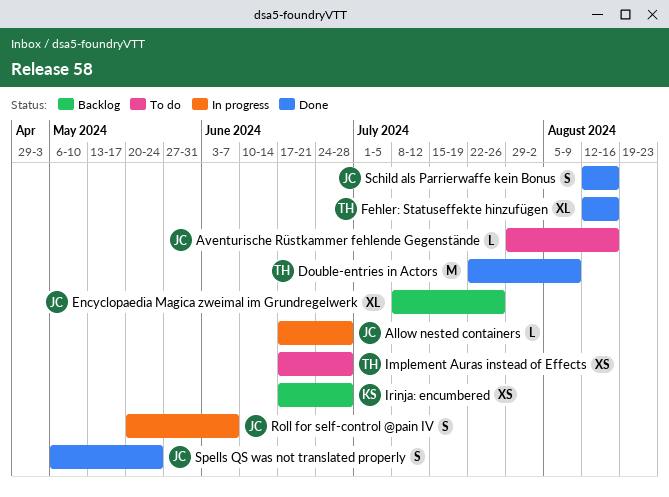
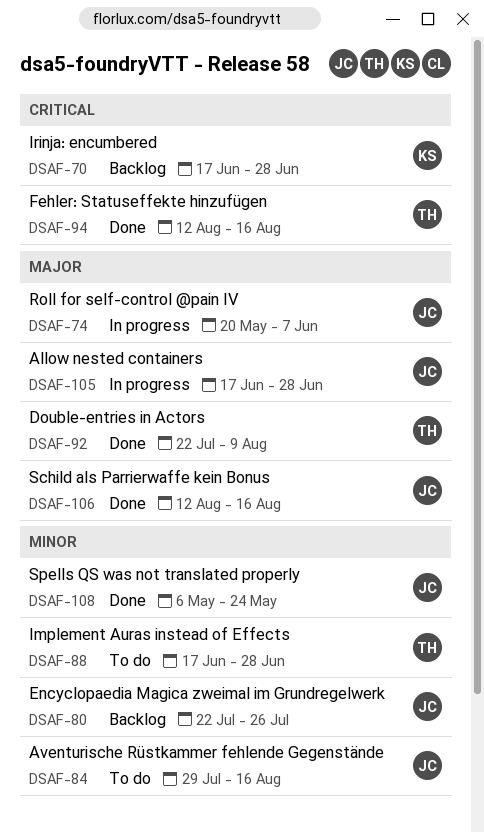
Encyclopaedia Magica zweimal im Grundregelwerk, start: Jul 8 -> Jul 22

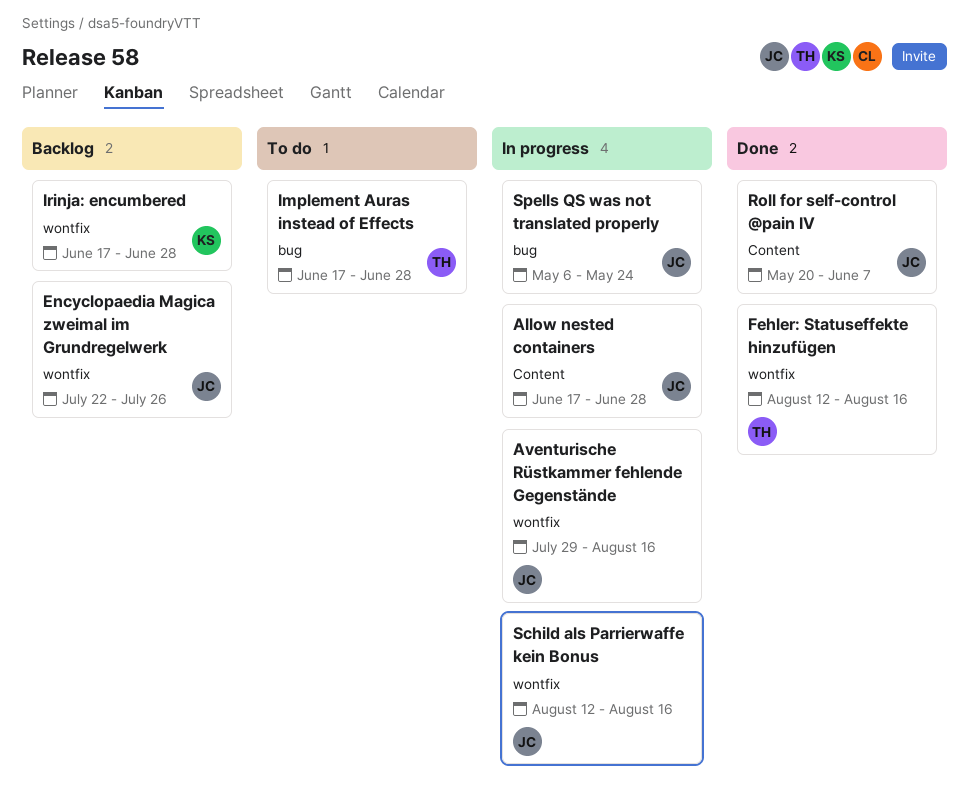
Aventurische Rüstkammer fehlende Gegenstände, status: To do -> In progress
Double-entries in Actors: present -> none
Roll for self-control @pain IV, status: In progress -> Done
Schild als Parrierwaffe kein Bonus, status: Done -> In progress
Spells QS was not translated properly, status: Done -> In progress

